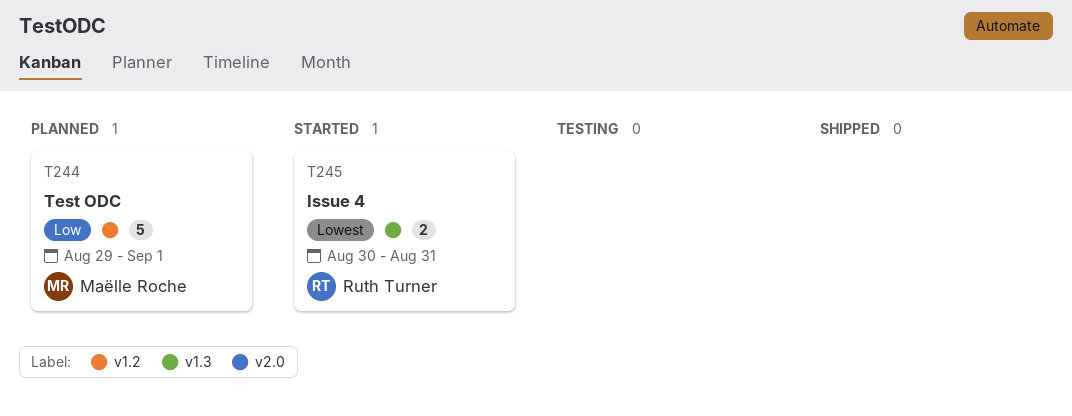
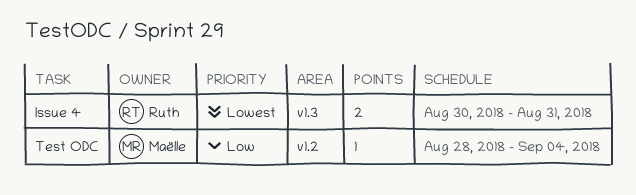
Test ODC, estimate: 5 -> 1
Test ODC, start: Aug 29 -> Aug 28
Test ODC, due: Sep 1 -> Sep 4

